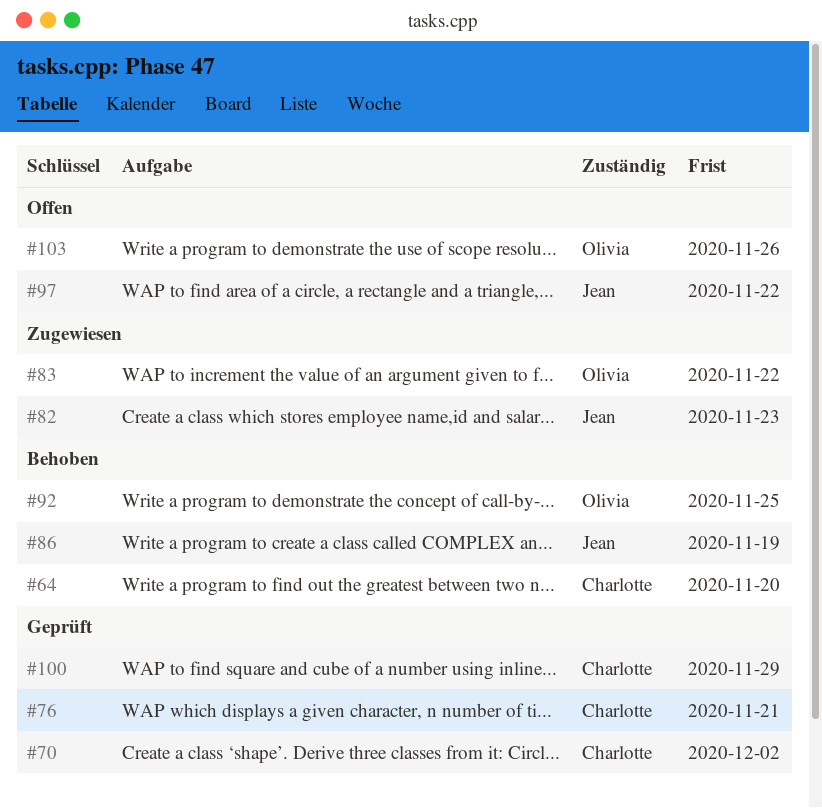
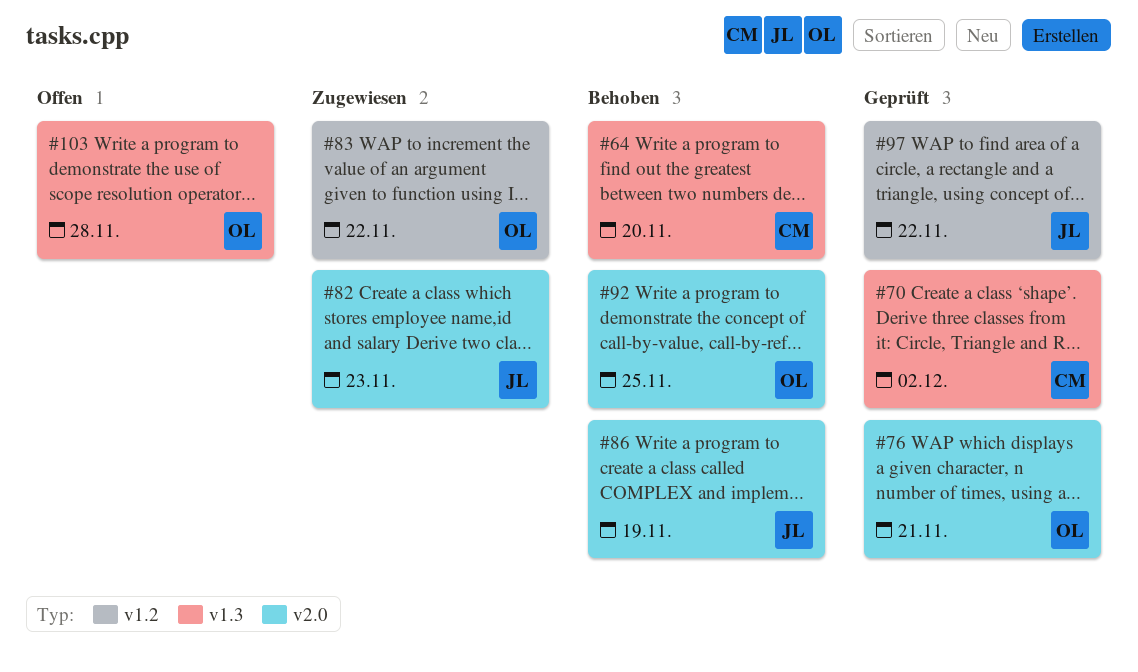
#76, owner: Charlotte -> Olivia
#97, status: Offen -> Geprüft
#100: present -> none
#103, due: Nov 26 -> Nov 28

